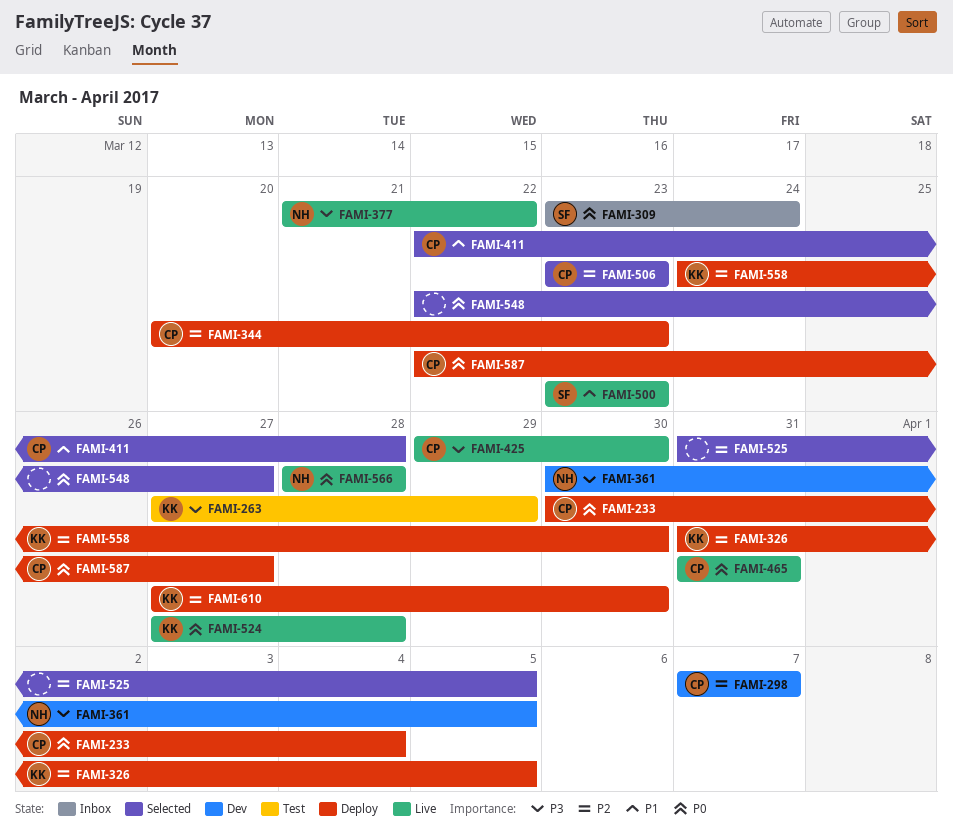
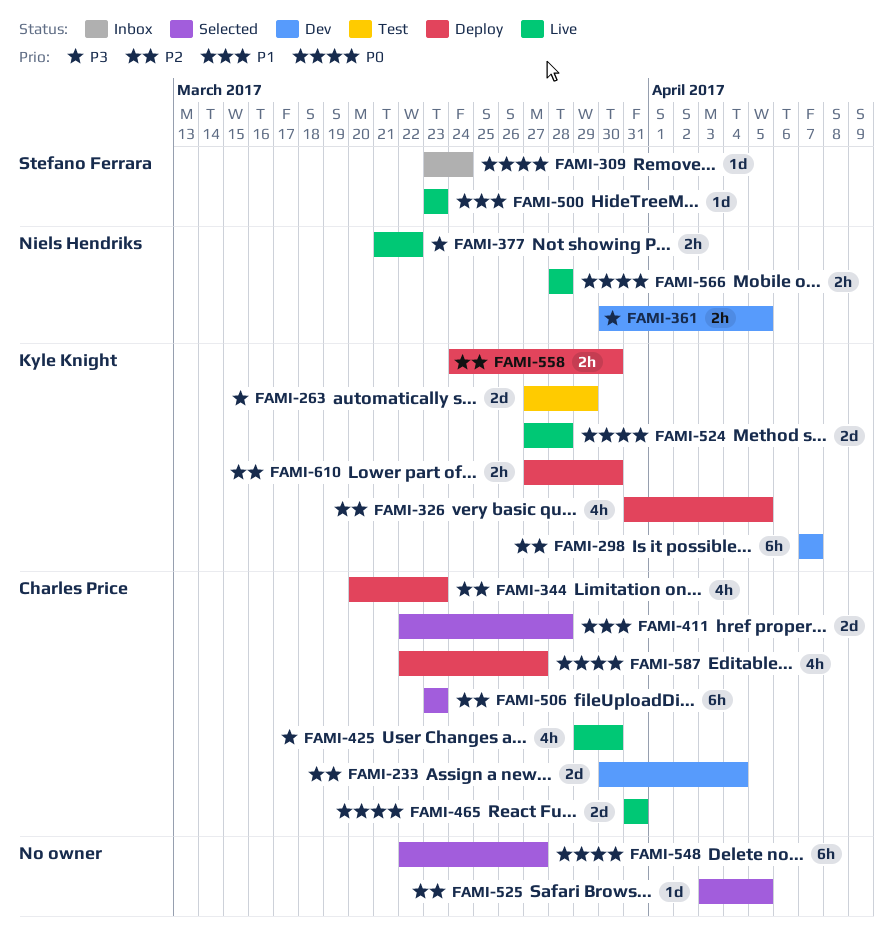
FAMI-233, status: Deploy -> Dev
FAMI-233, priority: P0 -> P2
FAMI-298, owner: Charles Price -> Kyle Knight
FAMI-525, start: Mar 31 -> Apr 3

